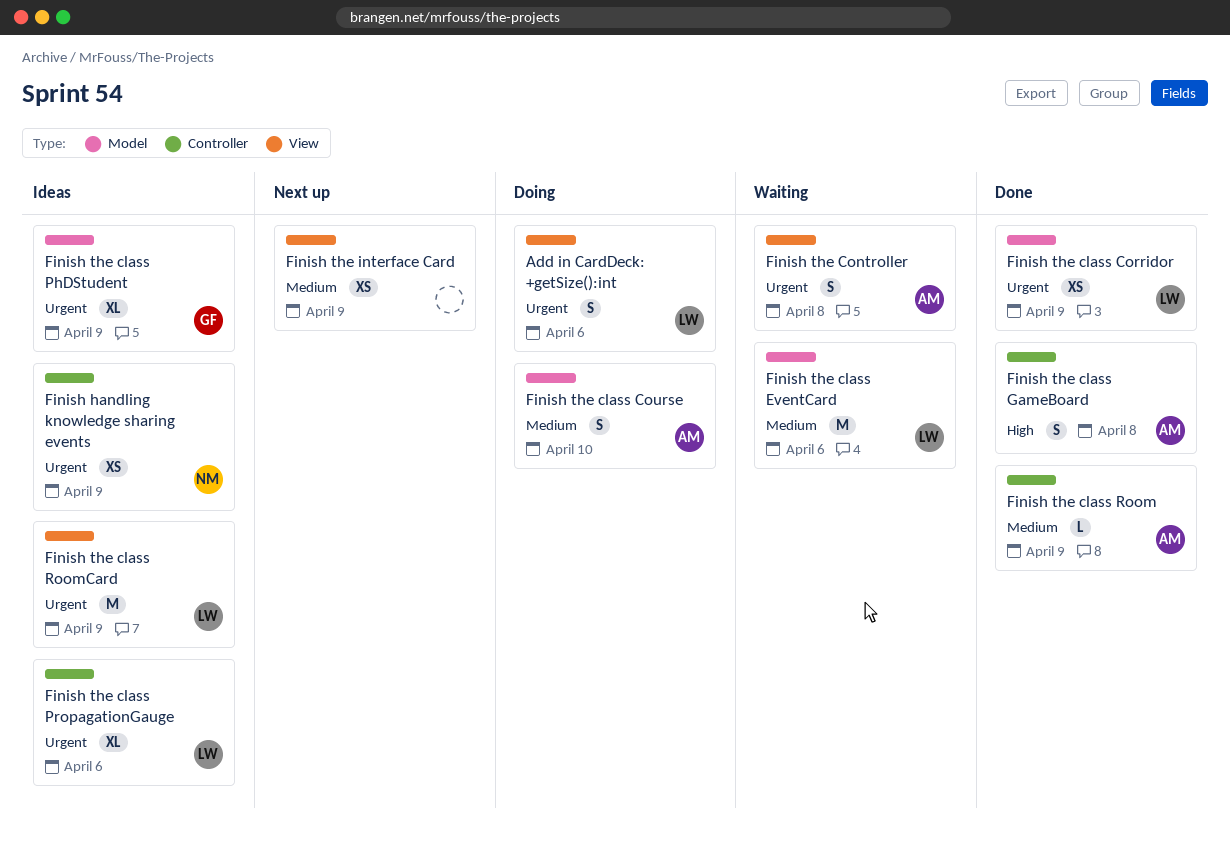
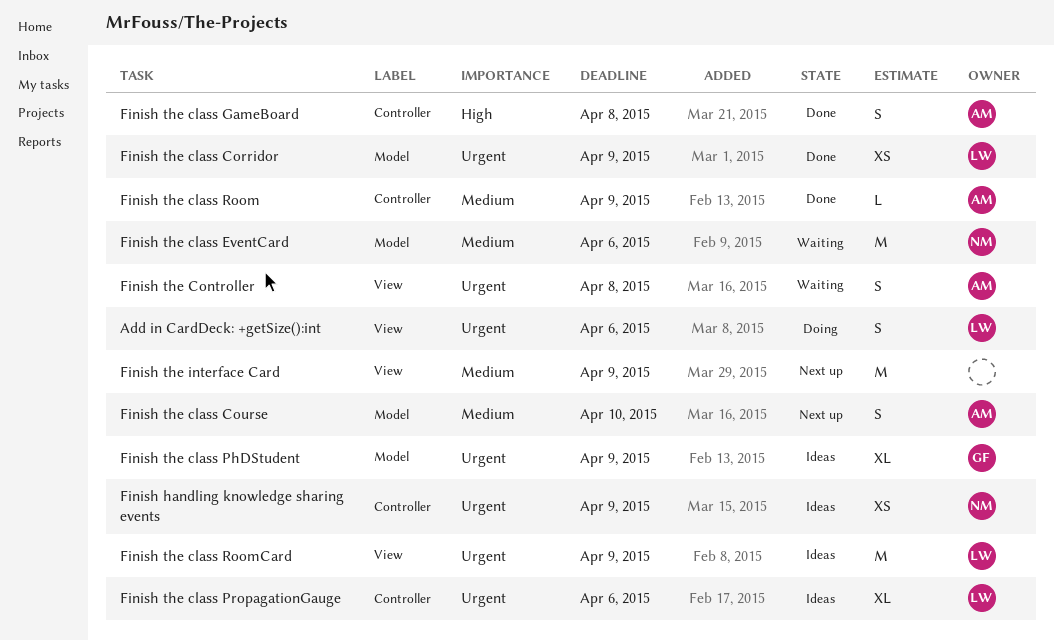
Finish the class Course, status: Doing -> Next up
Finish the class EventCard, owner: LW -> NM
Finish the interface Card, estimate: XS -> M

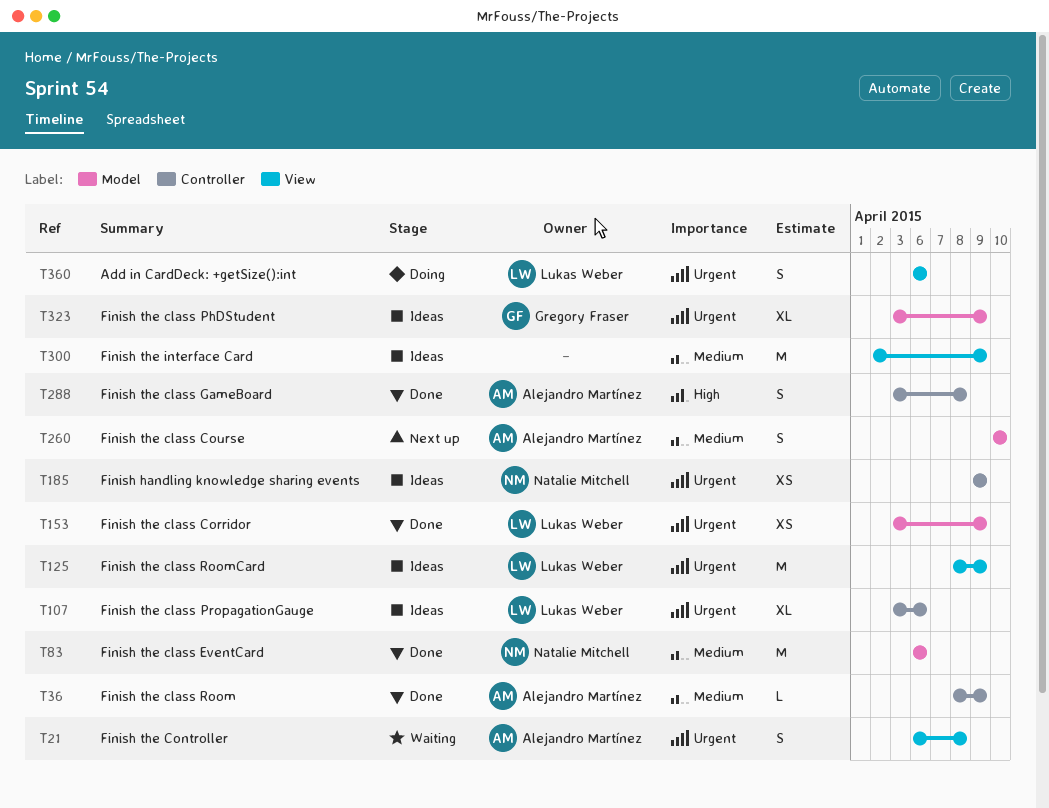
Finish the class EventCard, status: Waiting -> Done
Finish the interface Card, status: Next up -> Ideas

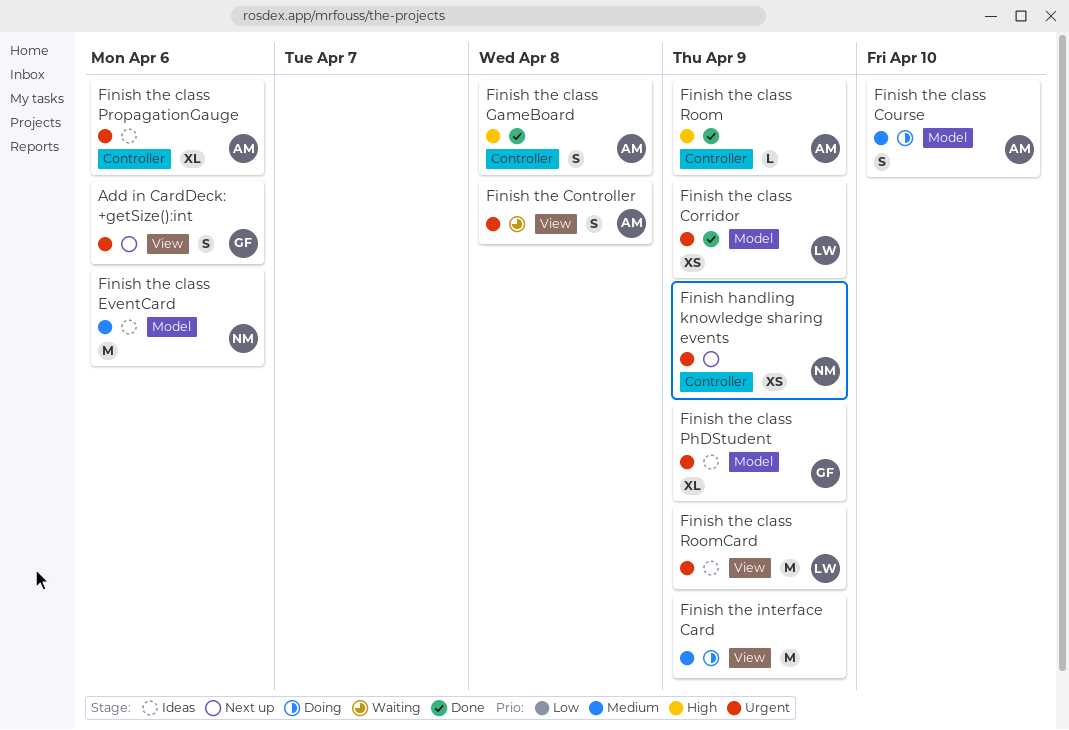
Add in CardDeck: +getSize():int, status: Doing -> Next up
Add in CardDeck: +getSize():int, owner: Lukas Weber -> Gregory Fraser
Finish handling knowledge sharing events, status: Ideas -> Next up
Finish the class Course, status: Next up -> Doing
Finish the class EventCard, status: Done -> Ideas
Finish the class PropagationGauge, owner: Lukas Weber -> Alejandro Martínez
Finish the class Room, priority: Medium -> High
Finish the interface Card, status: Ideas -> Doing

